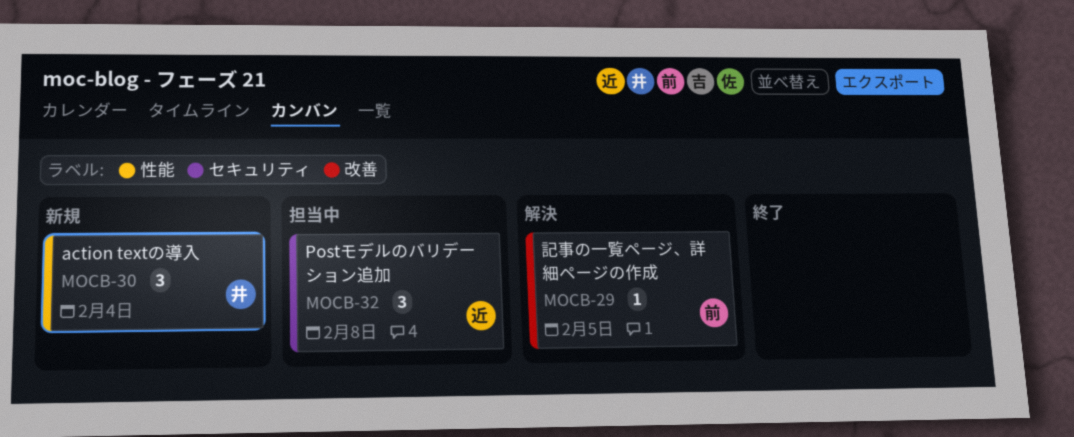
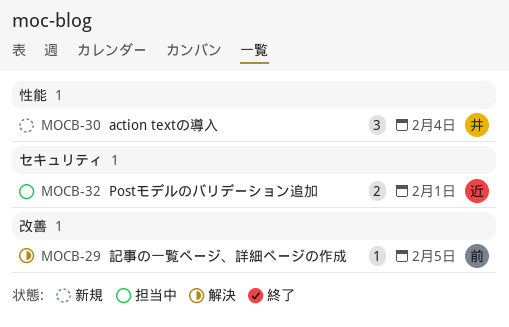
MOCB-32, estimate: 3 -> 2
MOCB-32, due: Feb 8 -> Feb 1

